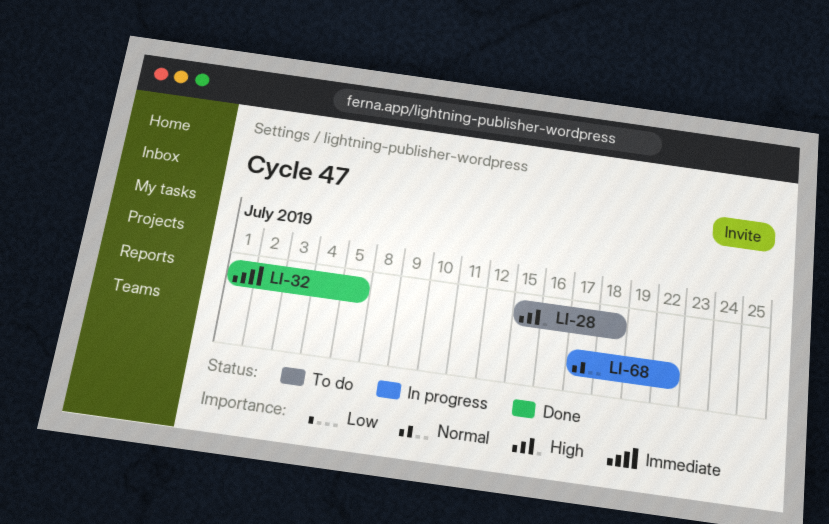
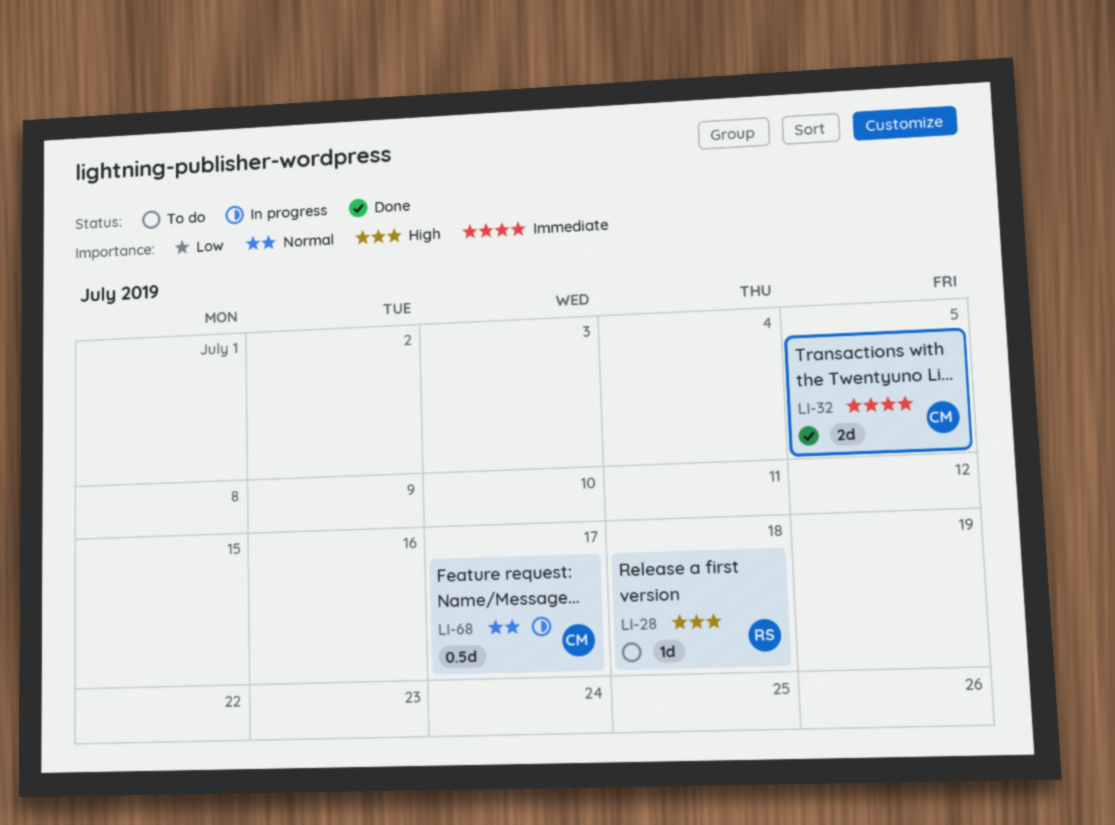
LI-68, due: Jul 22 -> Jul 17

